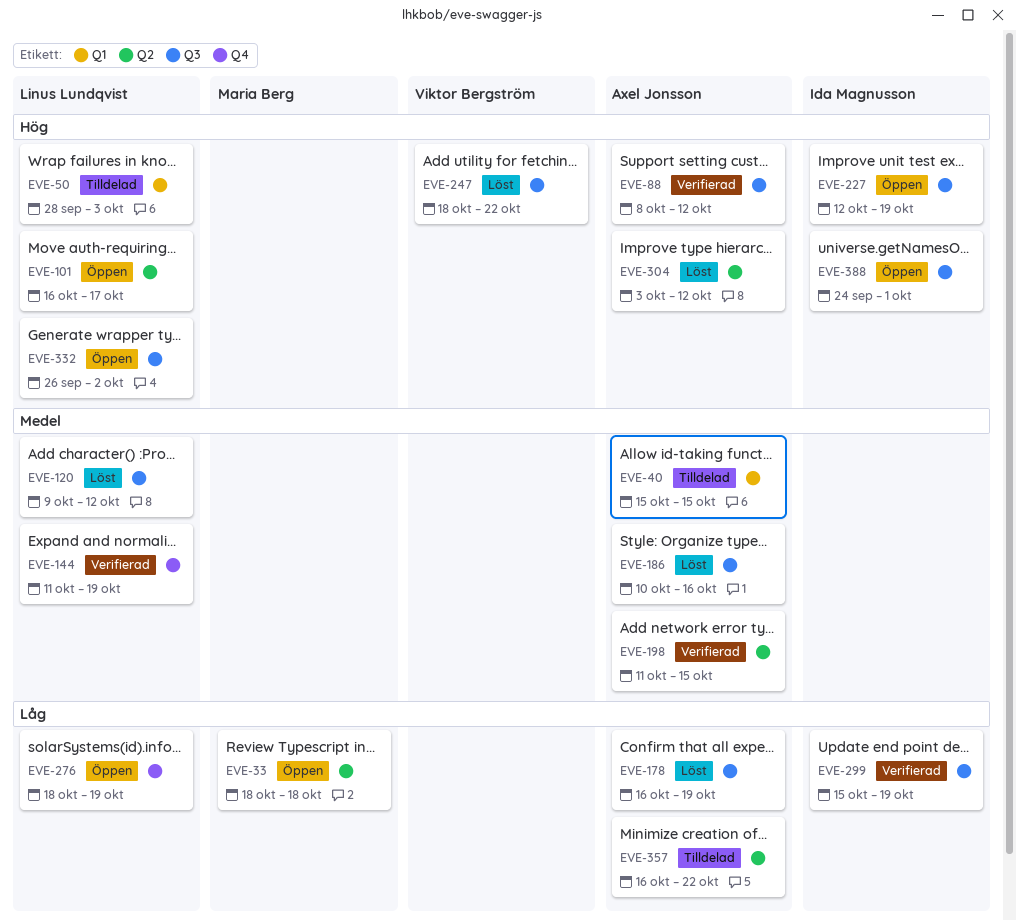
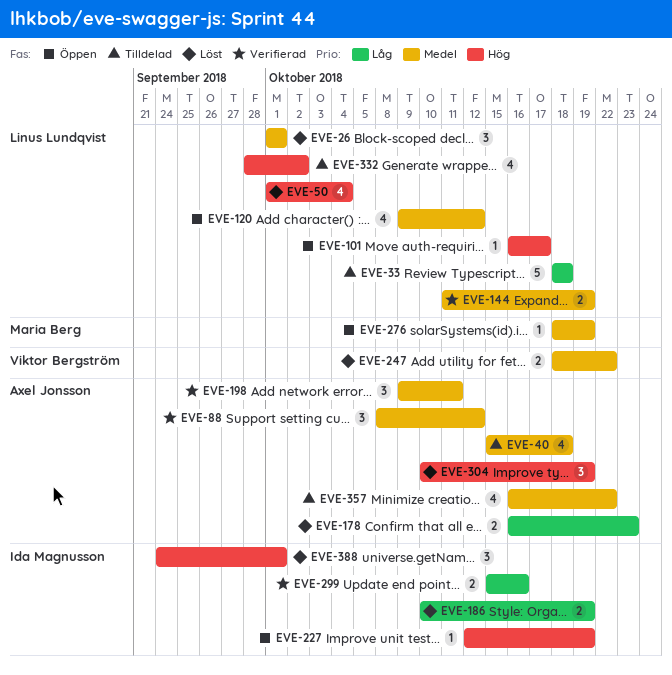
EVE-26: none -> present
EVE-33, status: Öppen -> Tilldelad
EVE-33, owner: Maria Berg -> Linus Lundqvist
EVE-40, due: Oct 15 -> Oct 18
EVE-50, status: Tilldelad -> Löst
EVE-50, start: Sep 28 -> Oct 1
EVE-50, due: Oct 3 -> Oct 4
EVE-88, priority: Hög -> Medel
EVE-120, status: Löst -> Öppen
EVE-178, due: Oct 19 -> Oct 23
EVE-186, owner: Axel Jonsson -> Ida Magnusson
EVE-186, priority: Medel -> Låg
EVE-186, due: Oct 16 -> Oct 19
EVE-198, start: Oct 11 -> Oct 9
EVE-198, due: Oct 15 -> Oct 11
EVE-247, priority: Hög -> Medel
EVE-276, owner: Linus Lundqvist -> Maria Berg
EVE-276, priority: Låg -> Medel
EVE-299, due: Oct 19 -> Oct 16
EVE-304, start: Oct 3 -> Oct 10
EVE-304, due: Oct 12 -> Oct 19
EVE-332, status: Öppen -> Tilldelad
EVE-332, start: Sep 26 -> Sep 28
EVE-357, priority: Låg -> Medel
EVE-388, status: Öppen -> Löst

